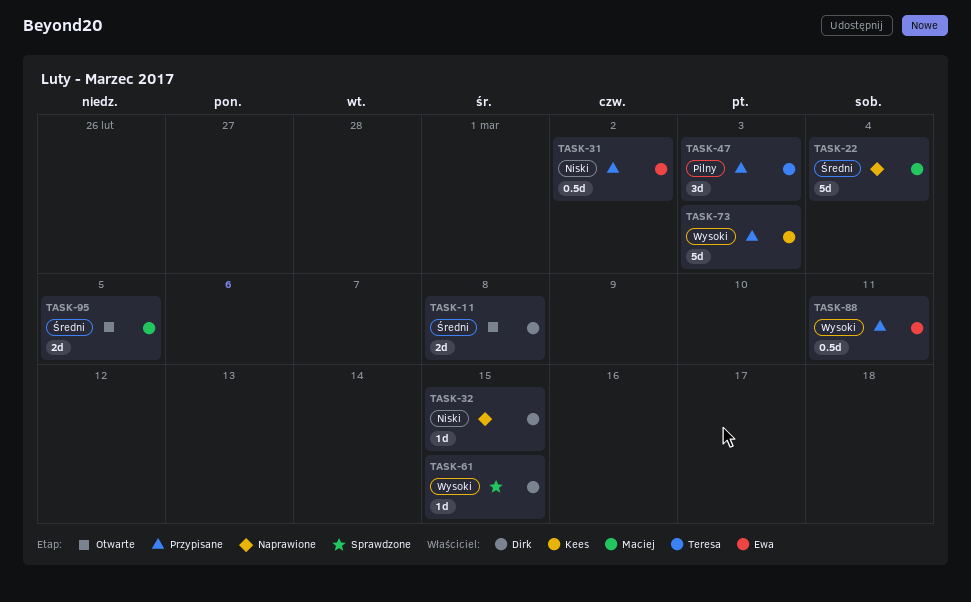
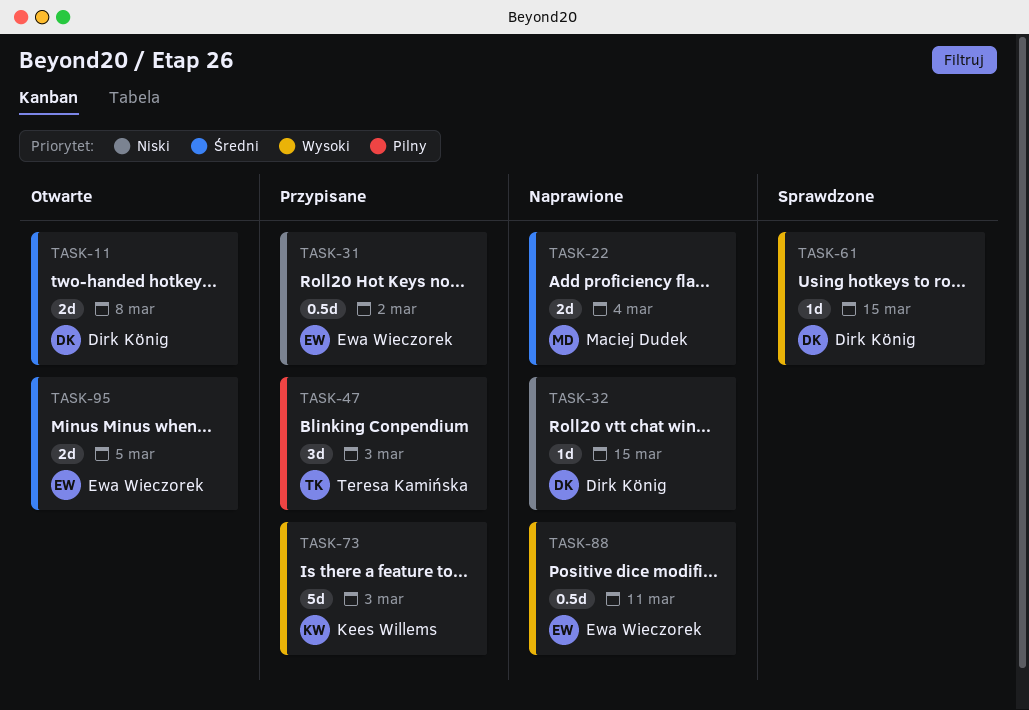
TASK-22, estimate: 5d -> 2d
TASK-88, status: Przypisane -> Naprawione
TASK-95, owner: Maciej Dudek -> Ewa Wieczorek

